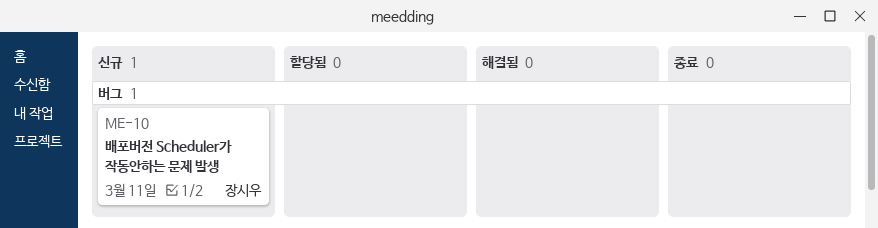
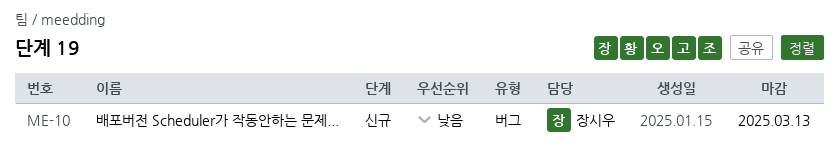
ME-10, due: Mar 11 -> Mar 13

